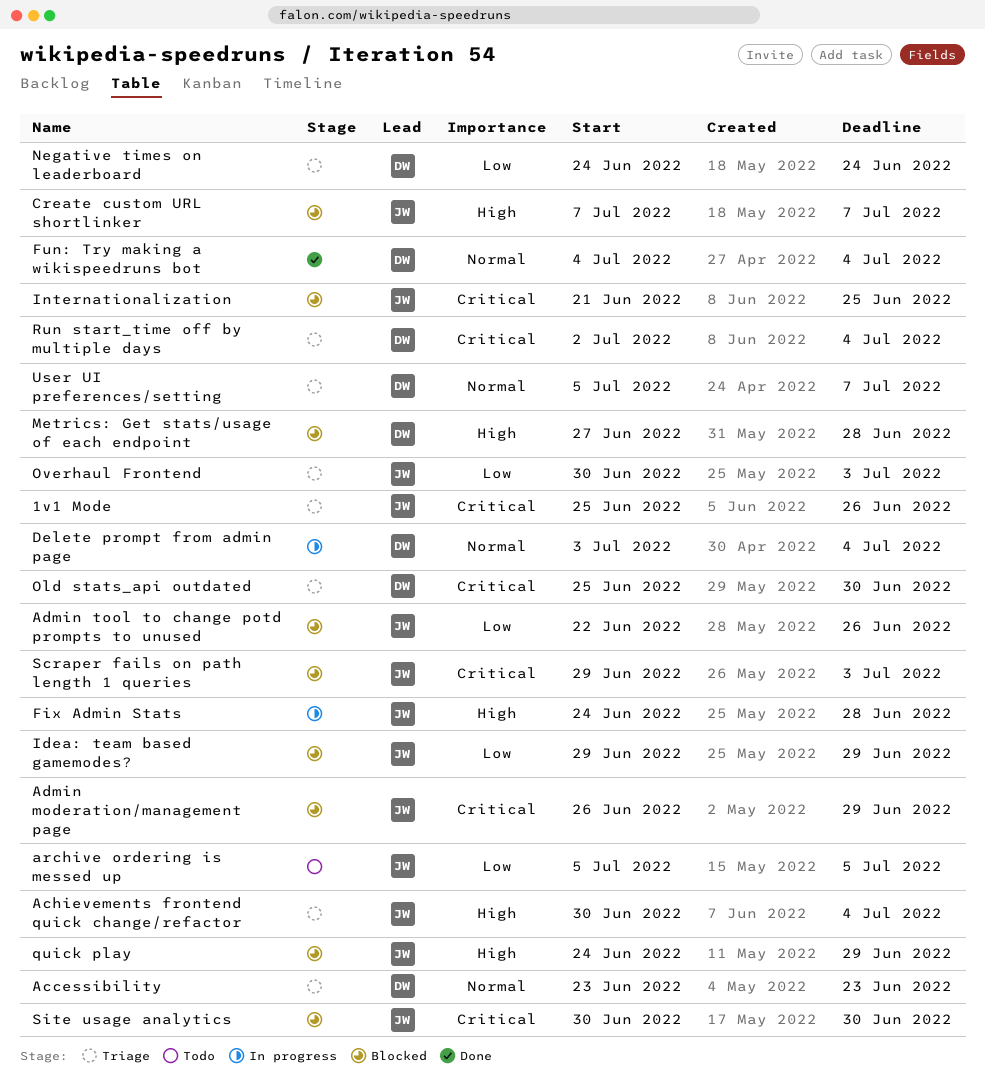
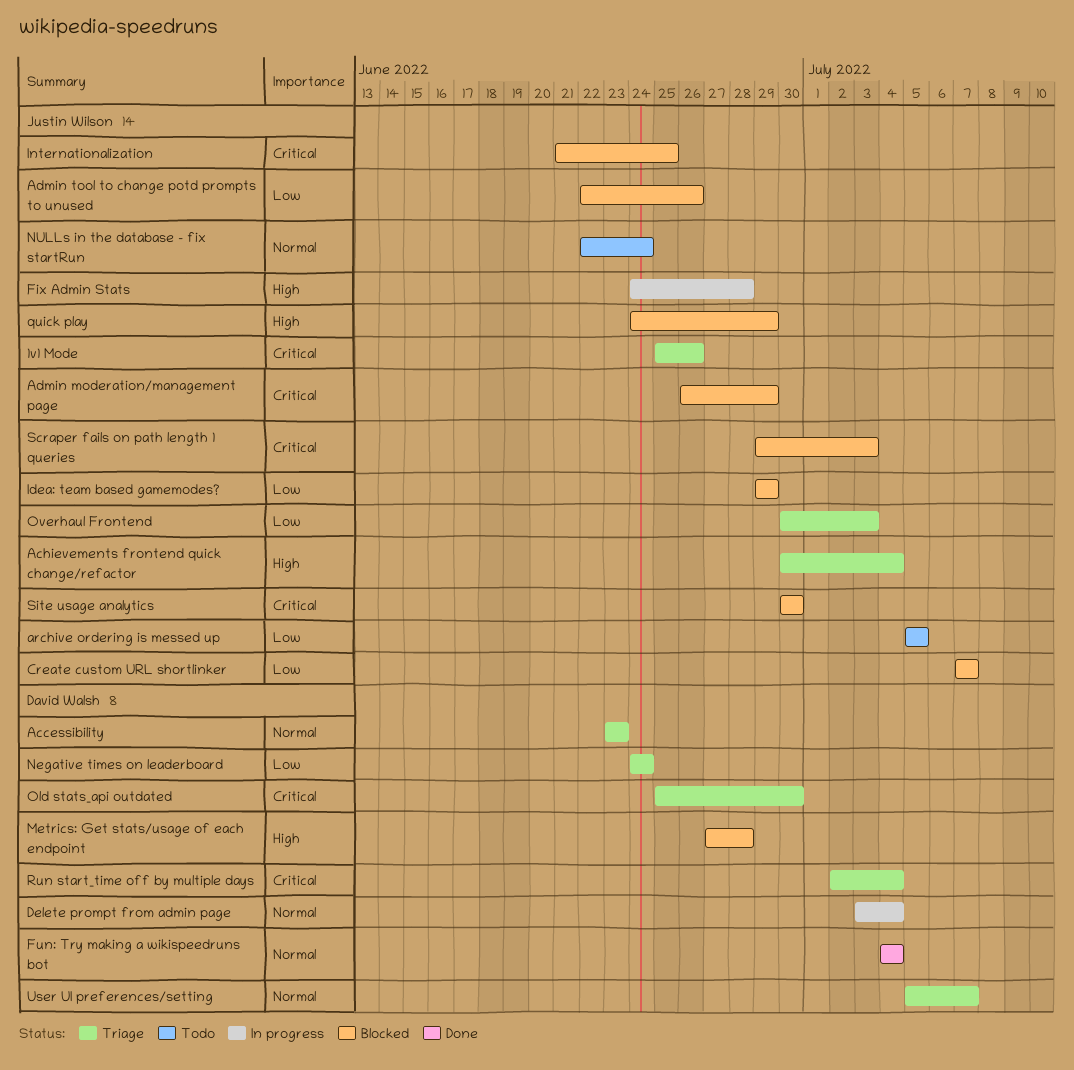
Create custom URL shortlinker, priority: High -> Low
NULLs in the database - fix startRun: none -> present

